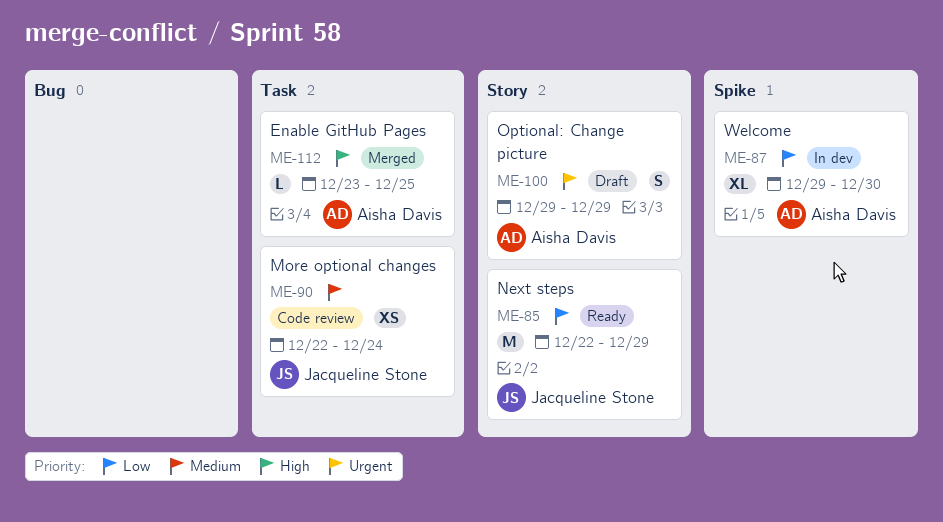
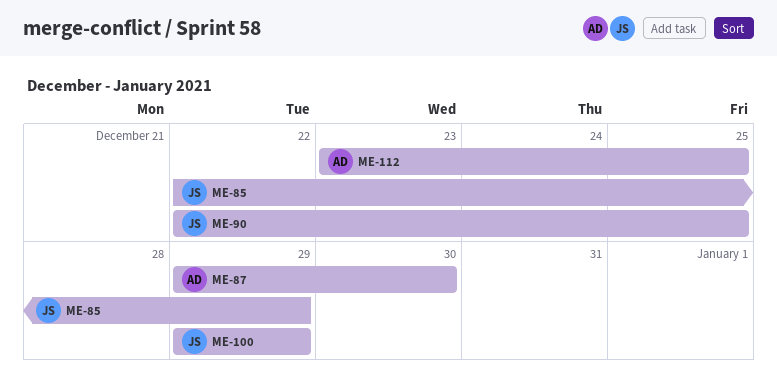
ME-90, due: Dec 24 -> Dec 25
ME-100, owner: Aisha Davis -> Jacqueline Stone

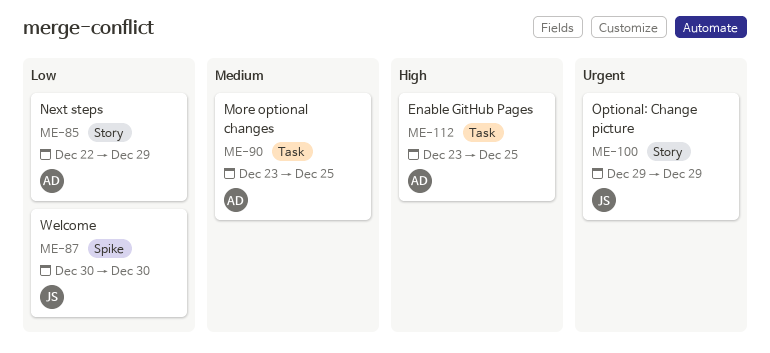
ME-85, owner: JS -> AD
ME-87, owner: AD -> JS
ME-87, start: Dec 29 -> Dec 30
ME-90, owner: JS -> AD
ME-90, start: Dec 22 -> Dec 23

